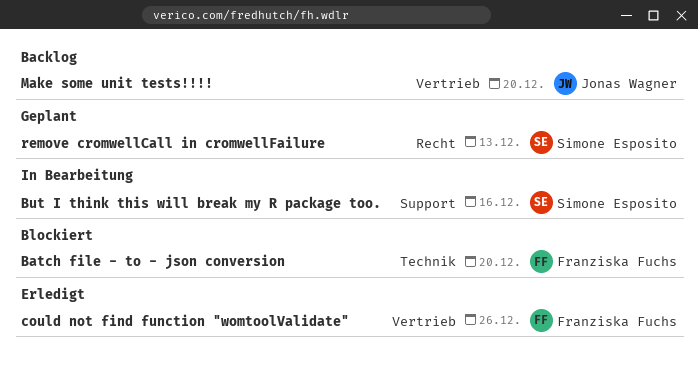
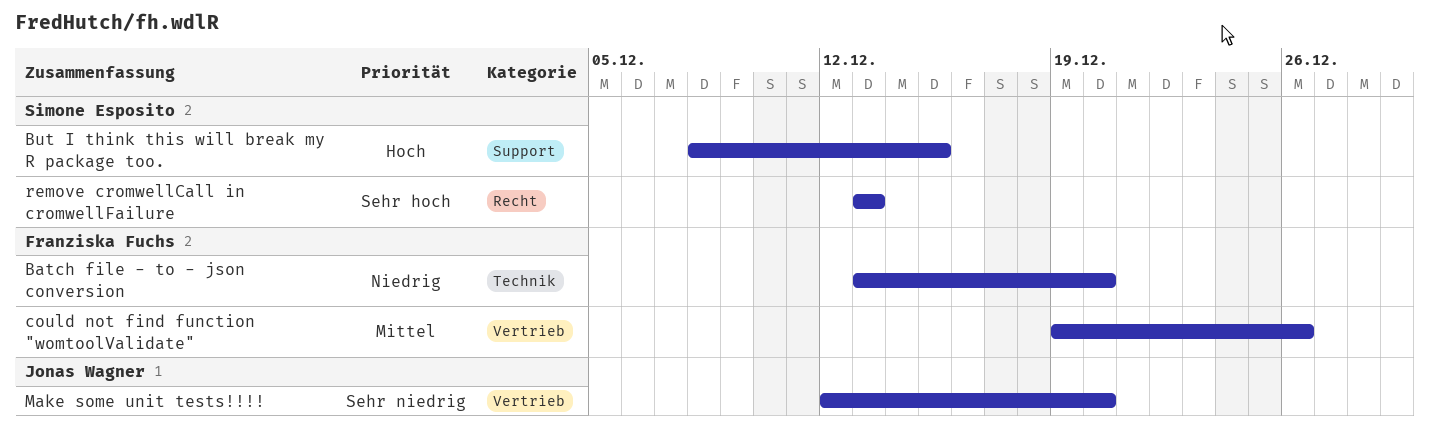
But I think this will break my R package too., due: Dec 16 -> Dec 15

